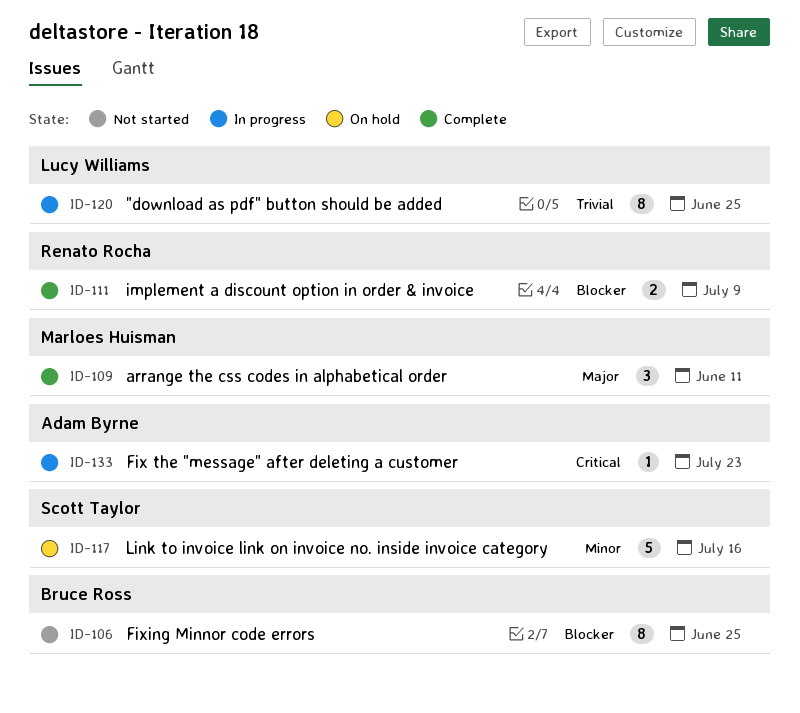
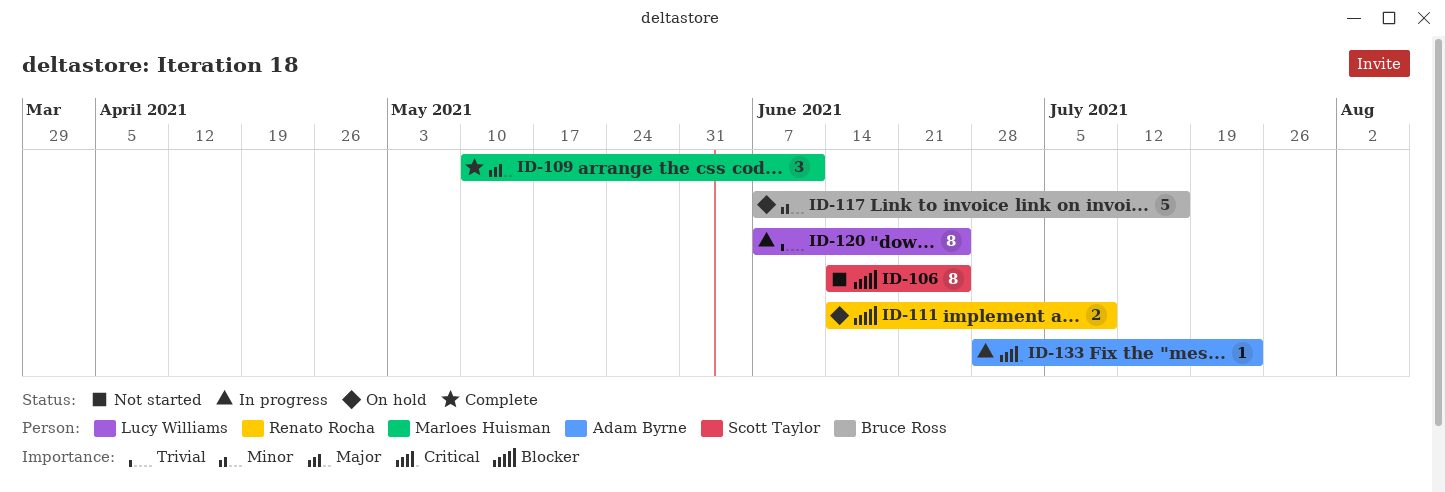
ID-106, owner: Bruce Ross -> Scott Taylor
ID-111, status: Complete -> On hold
ID-117, owner: Scott Taylor -> Bruce Ross

